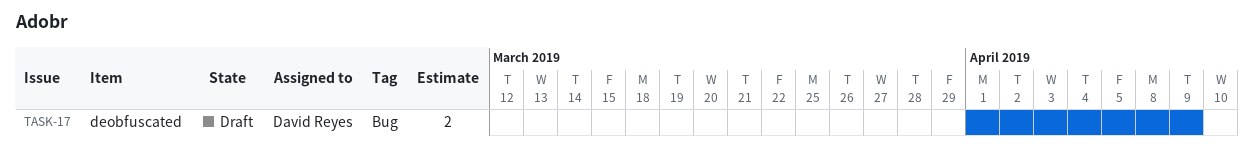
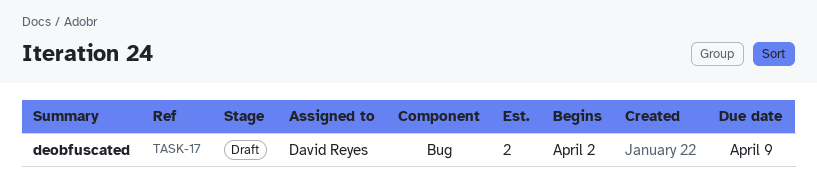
TASK-17, start: Apr 1 -> Apr 2

